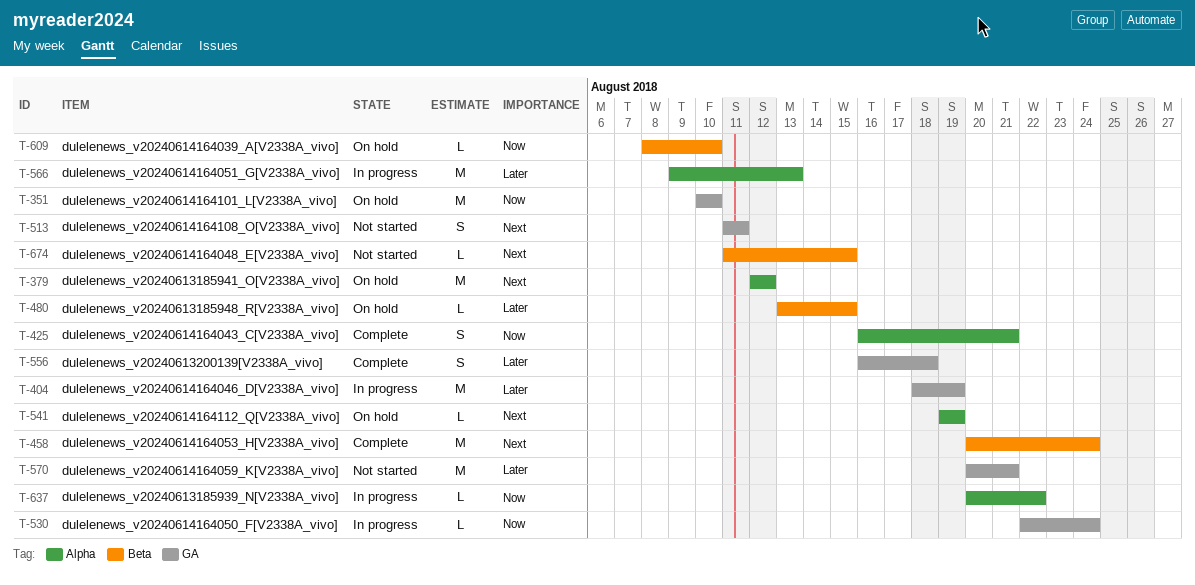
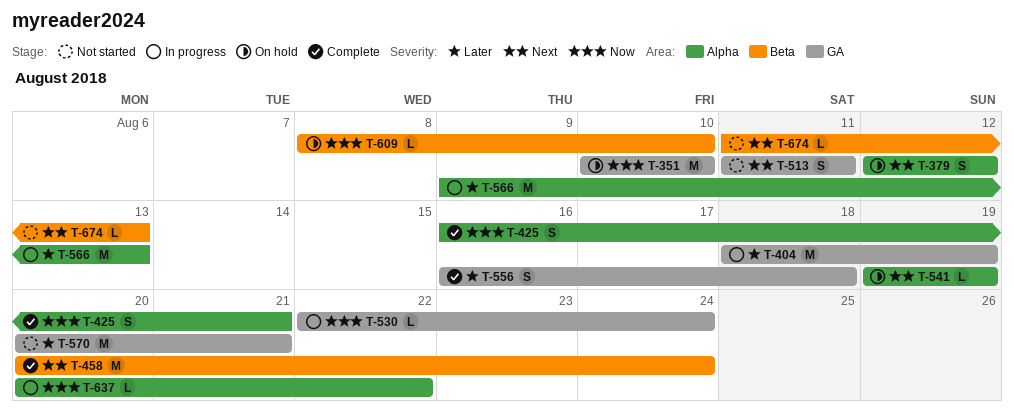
T-379, estimate: M -> S
T-480: present -> none
T-674, due: Aug 15 -> Aug 13

